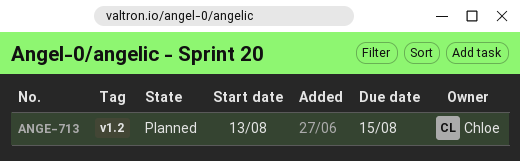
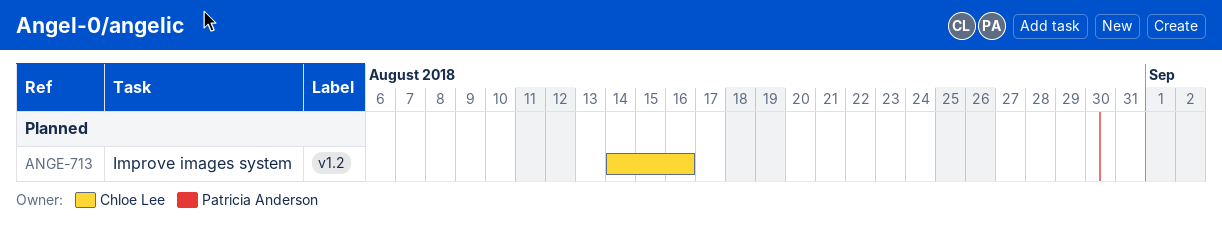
ANGE-713, start: Aug 13 -> Aug 14
ANGE-713, due: Aug 15 -> Aug 16

